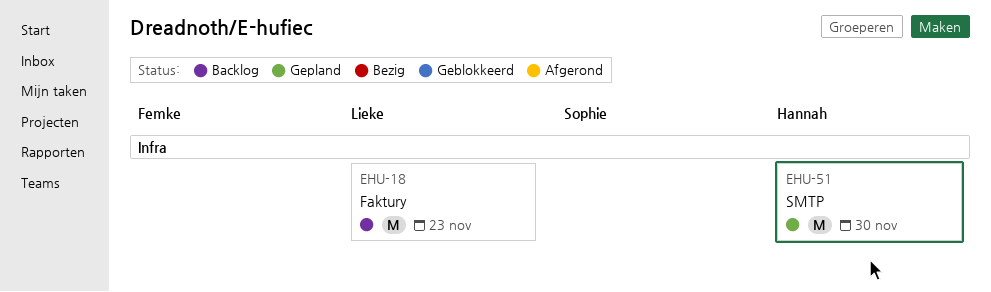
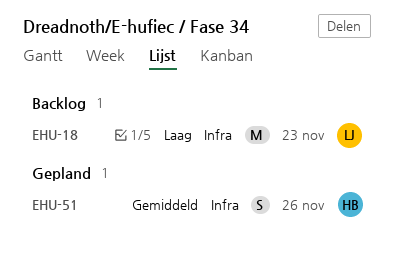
EHU-51, estimate: M -> S
EHU-51, due: Nov 30 -> Nov 26

